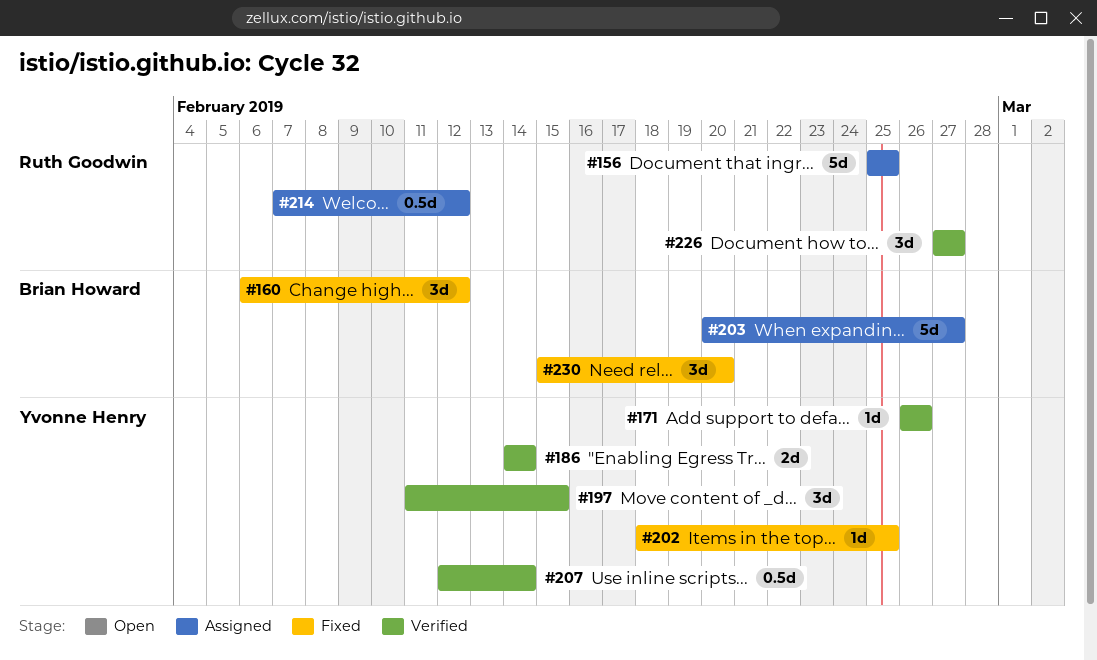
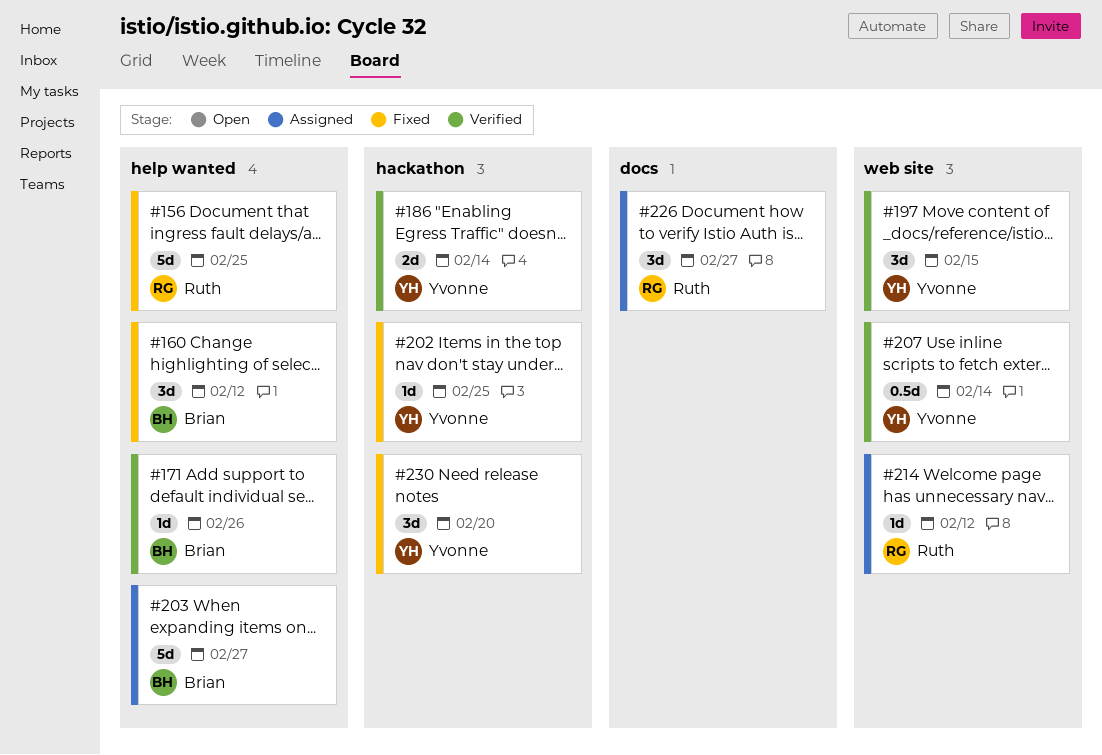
#156, status: Assigned -> Fixed
#171, owner: Yvonne Henry -> Brian Howard
#214, estimate: 0.5d -> 1d
#226, status: Verified -> Assigned
#230, owner: Brian Howard -> Yvonne Henry

